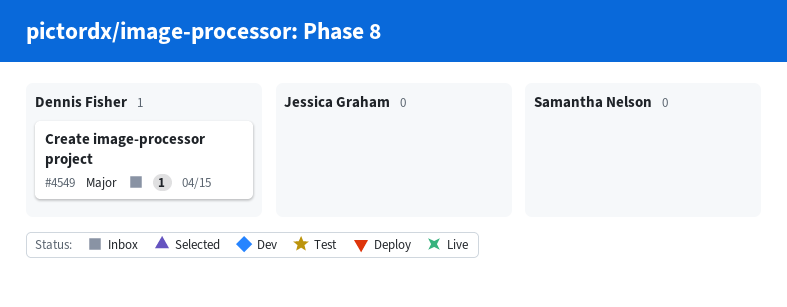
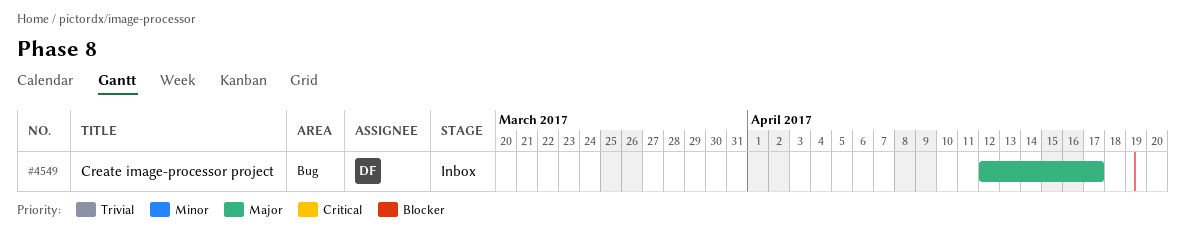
#4549, due: Apr 15 -> Apr 17

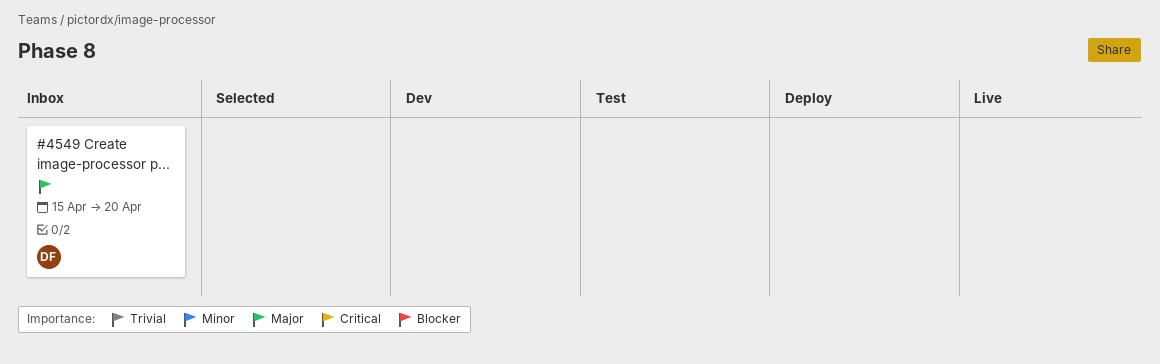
#4549, start: Apr 12 -> Apr 15
#4549, due: Apr 17 -> Apr 20

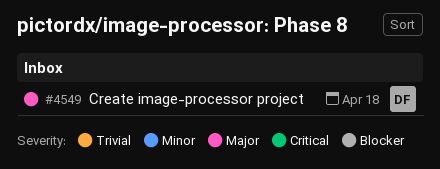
#4549, due: Apr 20 -> Apr 18

